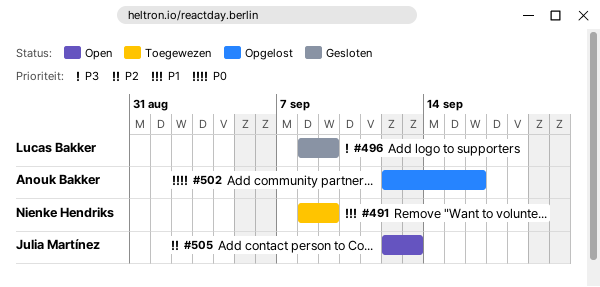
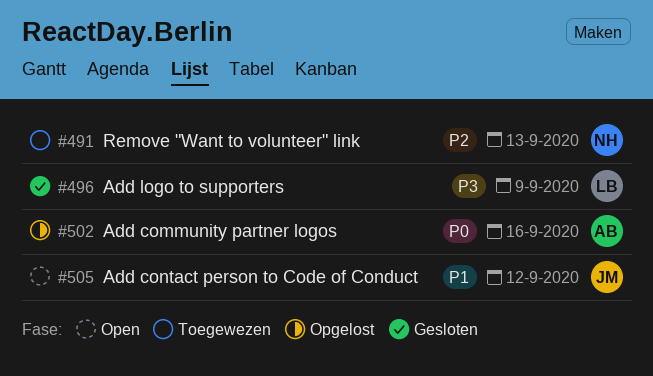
#491, priority: P1 -> P2
#491, due: Sep 9 -> Sep 13
#505, priority: P2 -> P1
#505, due: Sep 13 -> Sep 12

